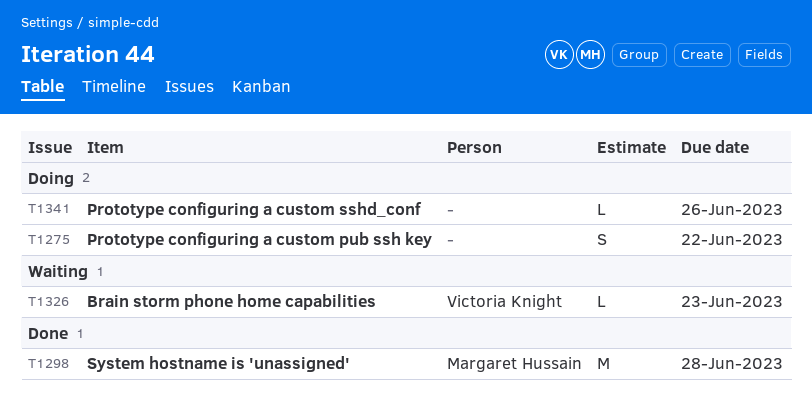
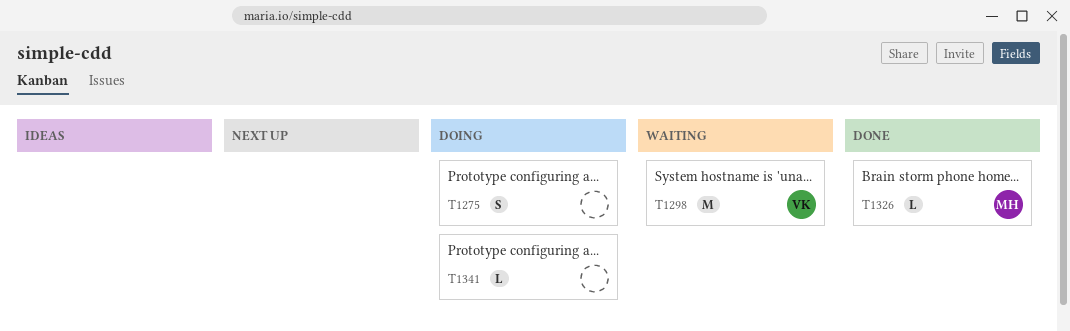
T1298, status: Done -> Waiting
T1298, owner: Margaret Hussain -> Victoria Knight
T1326, status: Waiting -> Done
T1326, owner: Victoria Knight -> Margaret Hussain

